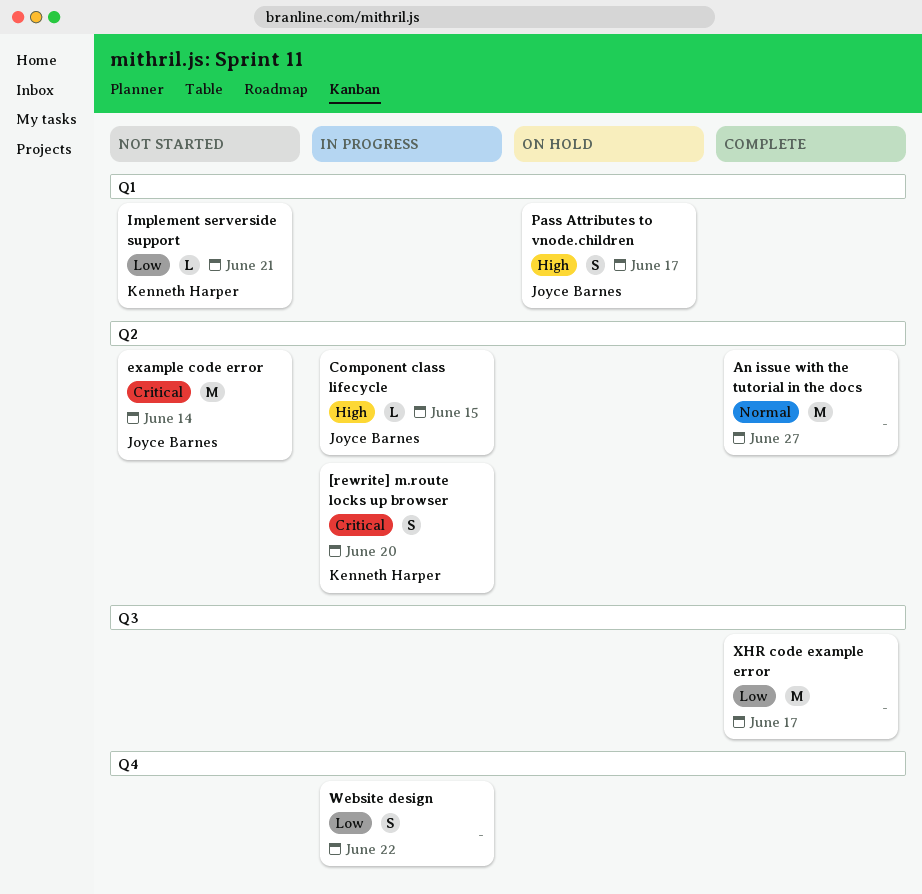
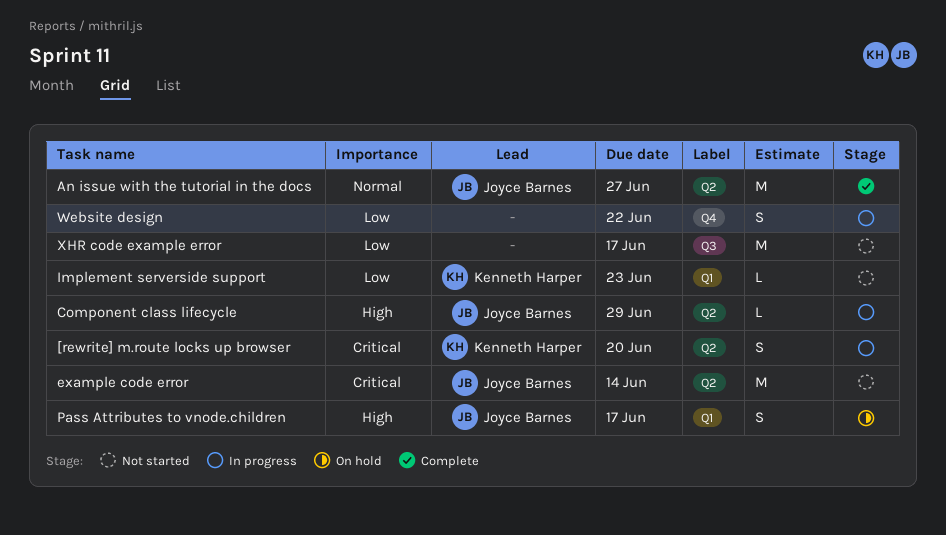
An issue with the tutorial in the docs, owner: none -> Joyce Barnes
Component class lifecycle, due: Jun 15 -> Jun 29
Implement serverside support, due: Jun 21 -> Jun 23
XHR code example error, status: Complete -> Not started

